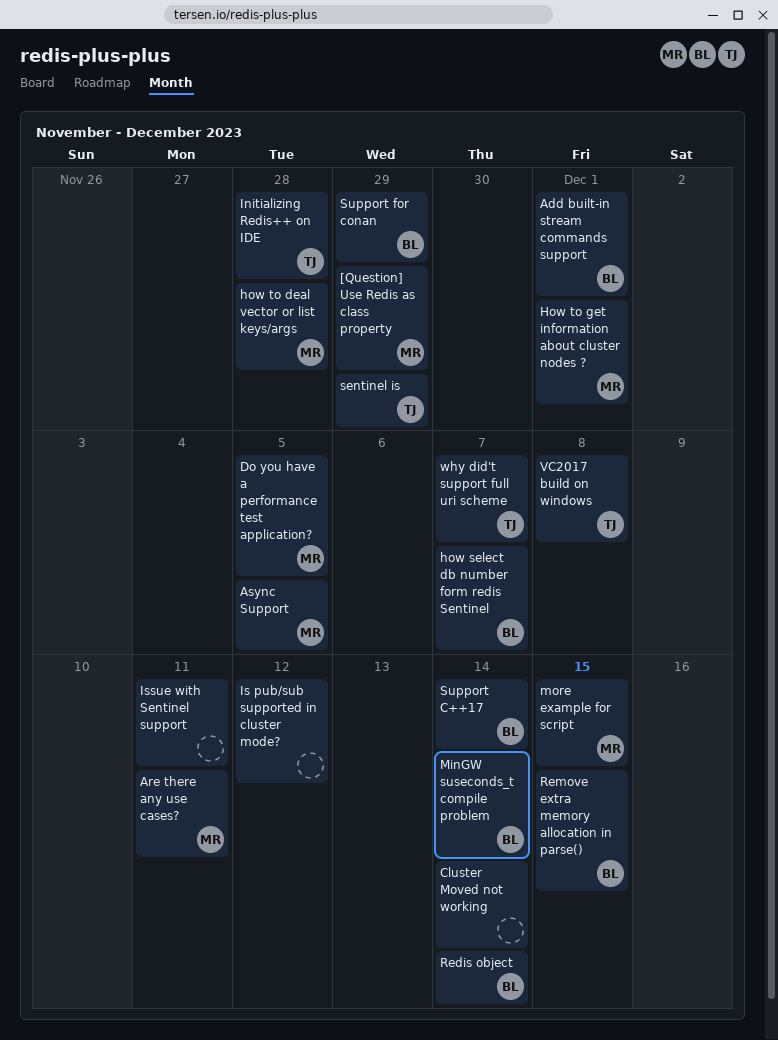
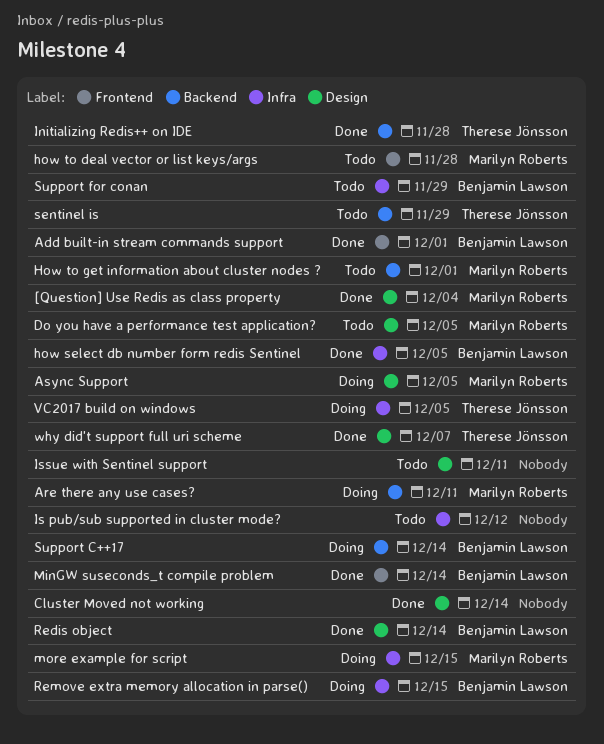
[Question] Use Redis as class property, due: Nov 29 -> Dec 4
how select db number form redis Sentinel, due: Dec 7 -> Dec 5
VC2017 build on windows, due: Dec 8 -> Dec 5

